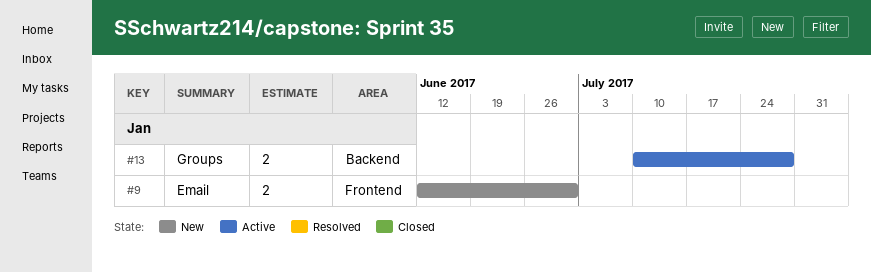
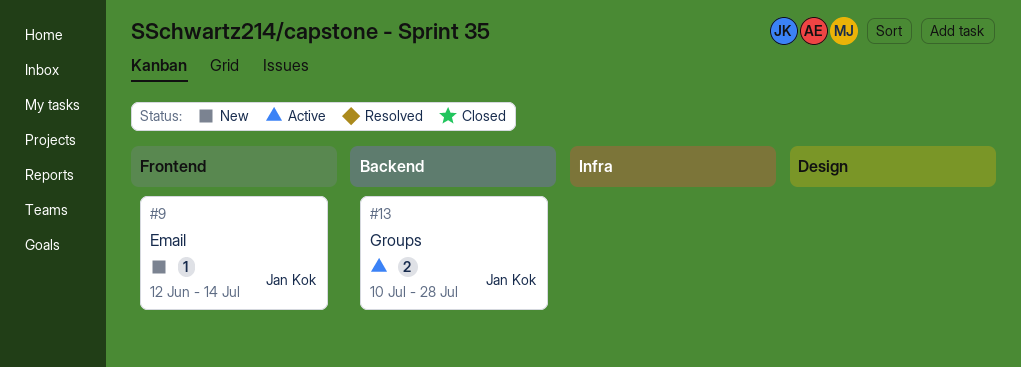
#9, estimate: 2 -> 1
#9, due: Jun 30 -> Jul 14

